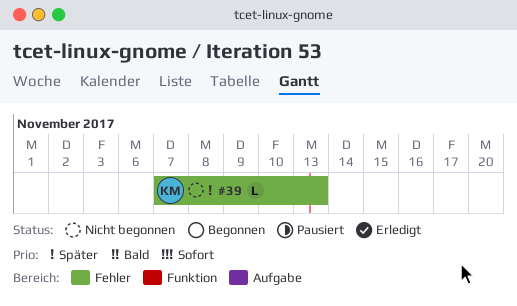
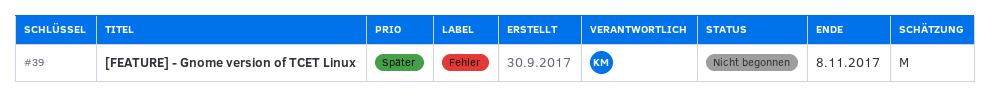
#39, estimate: L -> M
#39, due: Nov 13 -> Nov 8

